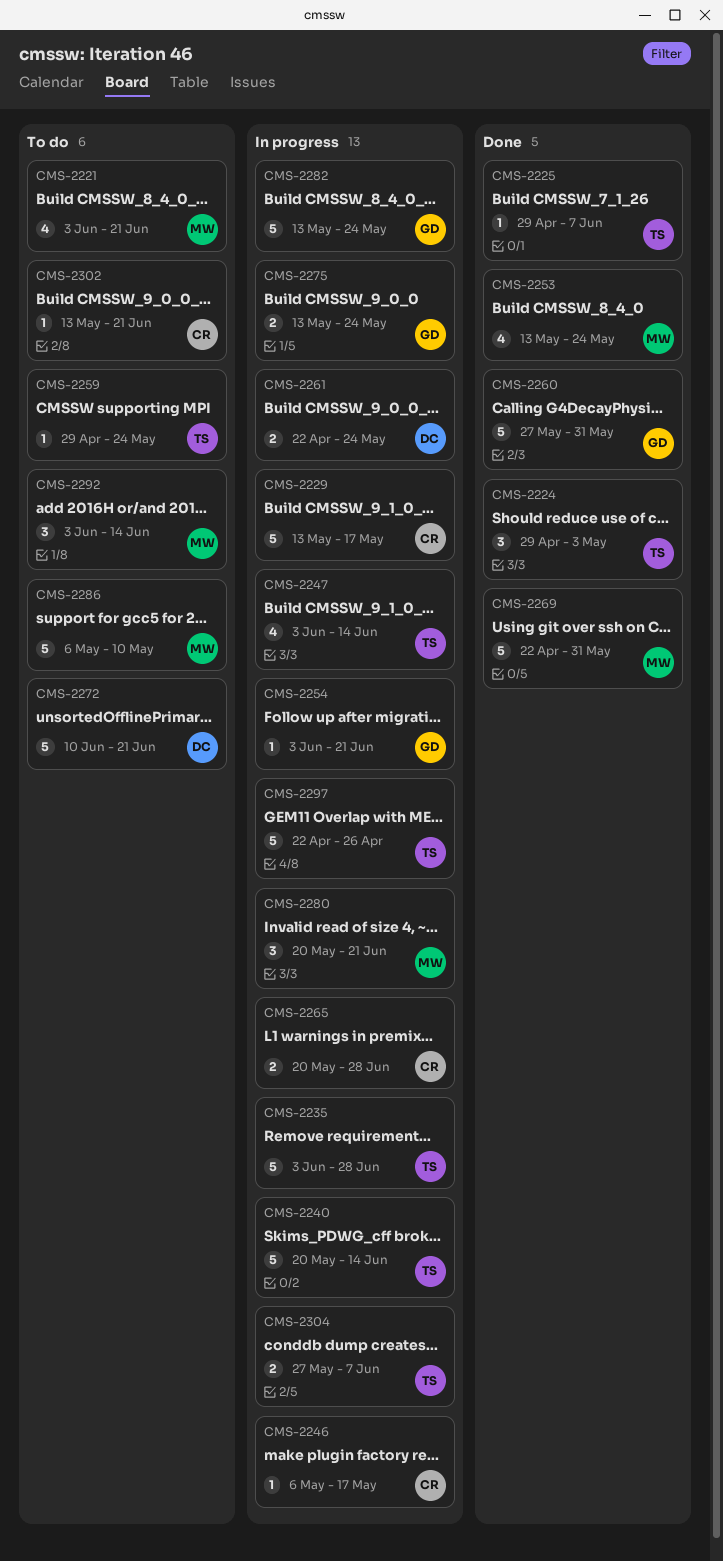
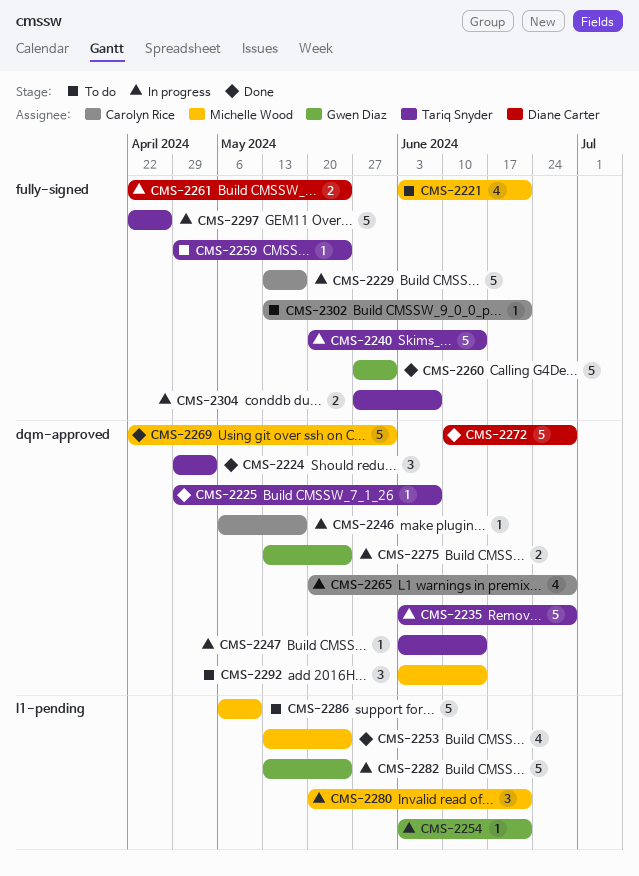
CMS-2247, estimate: 4 -> 1
CMS-2265, estimate: 2 -> 4
CMS-2272, status: To do -> Done
CMS-2272, due: Jun 21 -> Jun 28

